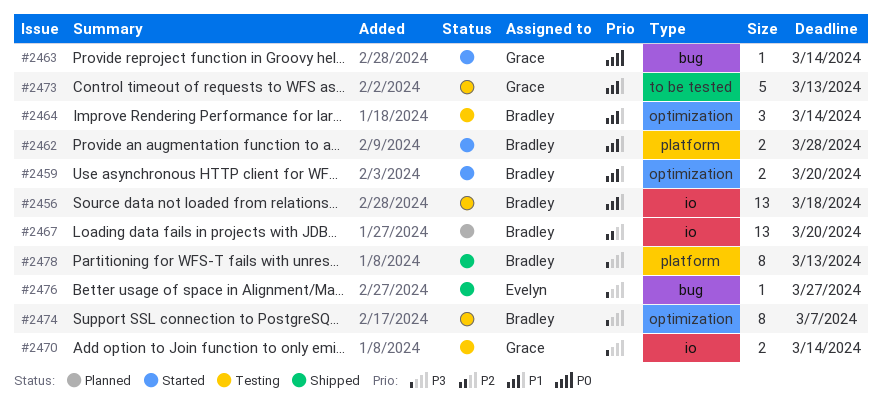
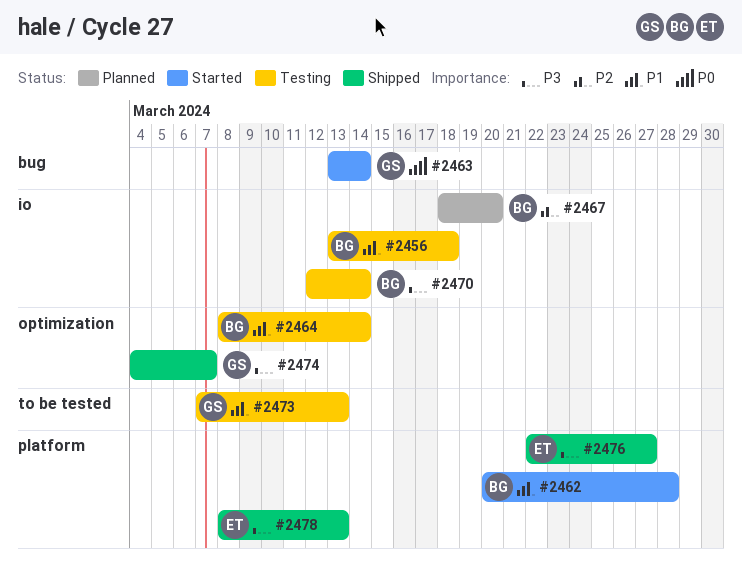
#2459: present -> none
#2470, owner: Grace -> Bradley
#2474, status: Testing -> Shipped
#2474, owner: Bradley -> Grace
#2476, label: bug -> platform
#2478, owner: Bradley -> Evelyn

